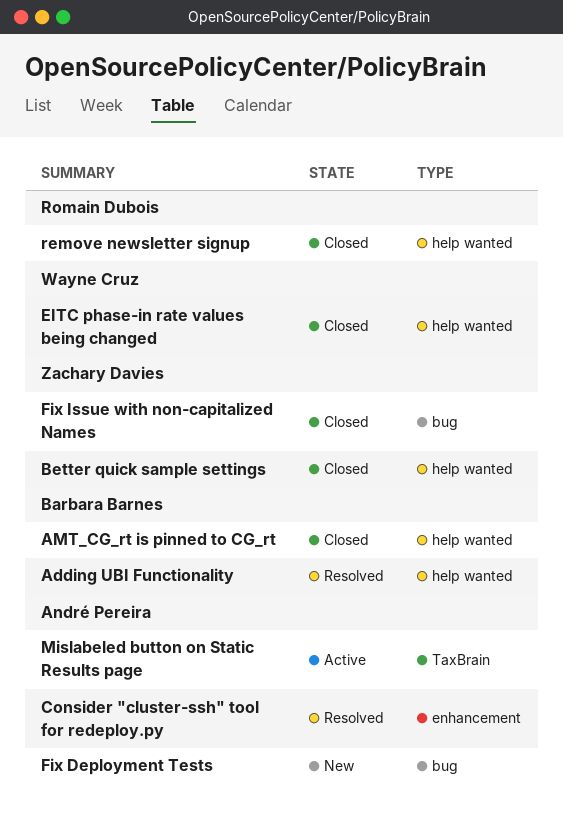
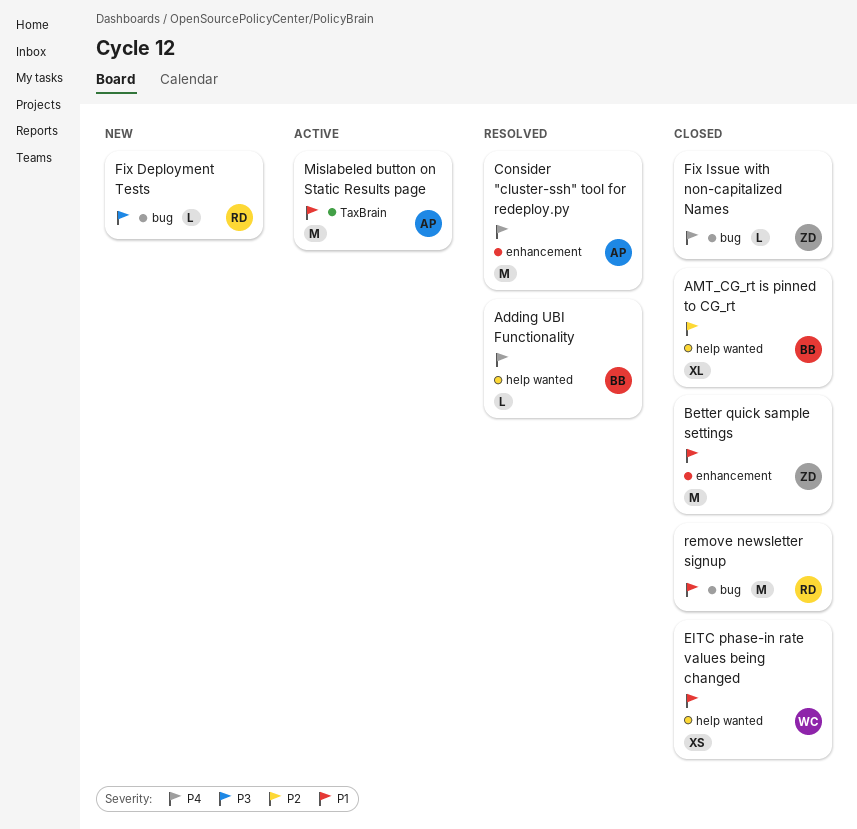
Better quick sample settings, label: help wanted -> enhancement
Fix Deployment Tests, owner: André Pereira -> Romain Dubois
remove newsletter signup, label: help wanted -> bug

